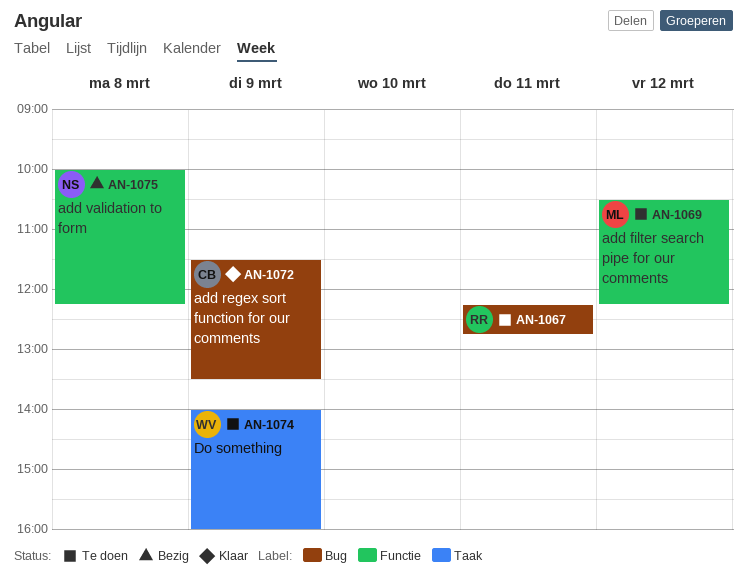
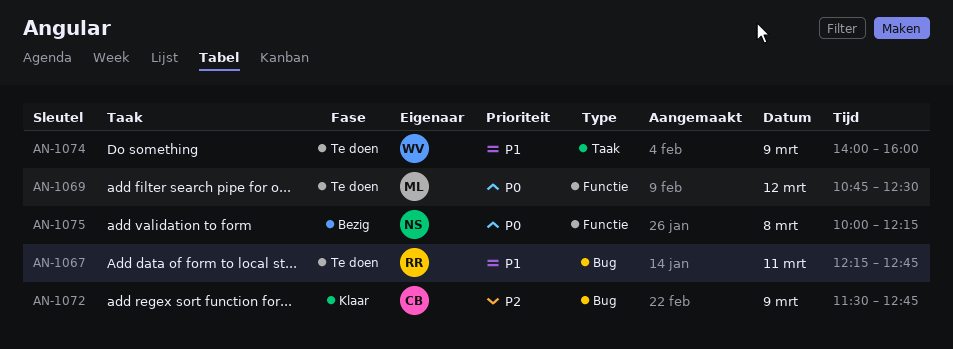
AN-1069, begins: 10:30 -> 10:45
AN-1069, ends: 12:15 -> 12:30
AN-1072, ends: 13:30 -> 12:45

